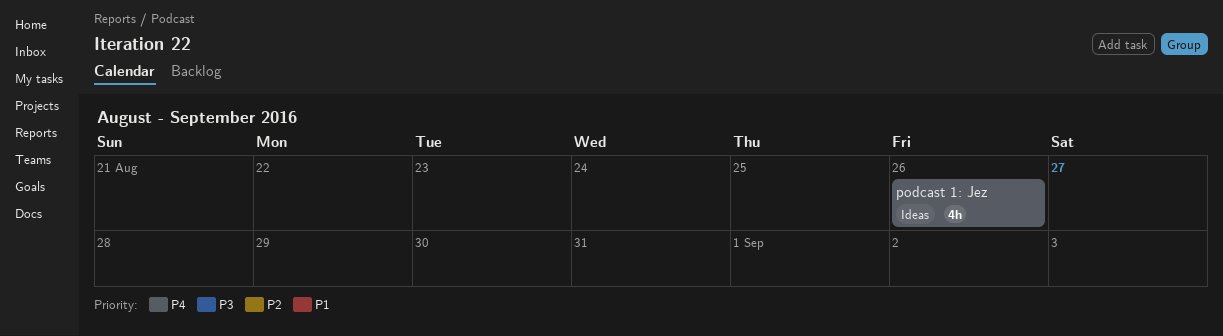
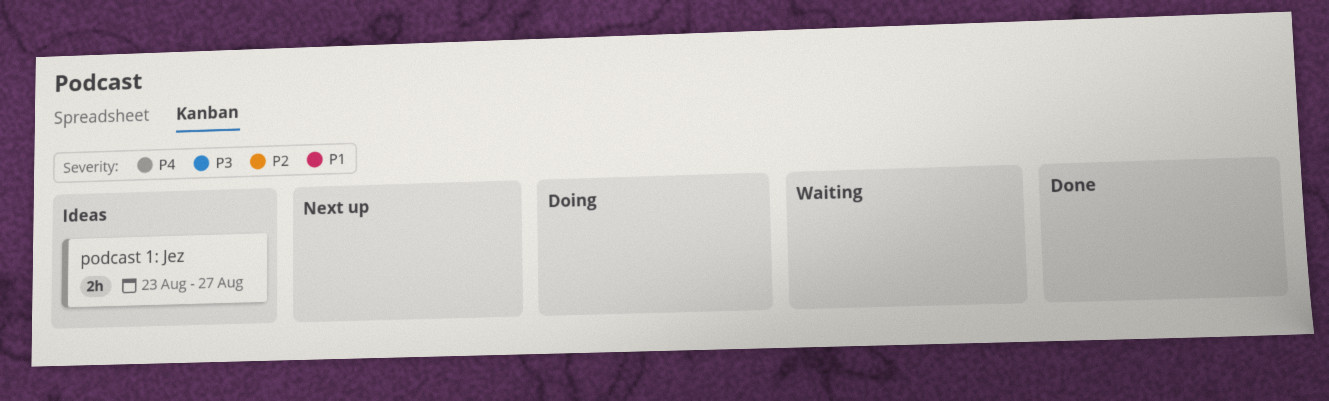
podcast 1: Jez, estimate: 4h -> 2h
podcast 1: Jez, due: Aug 26 -> Aug 27

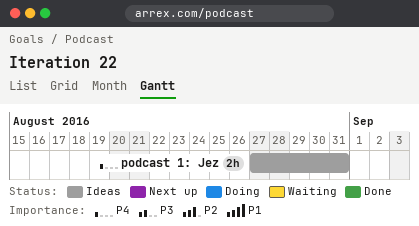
podcast 1: Jez, start: Aug 23 -> Aug 27
podcast 1: Jez, due: Aug 27 -> Aug 31

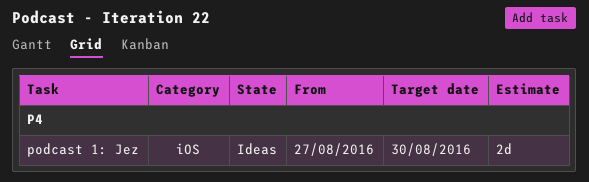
podcast 1: Jez, estimate: 2h -> 2d
podcast 1: Jez, due: Aug 31 -> Aug 30

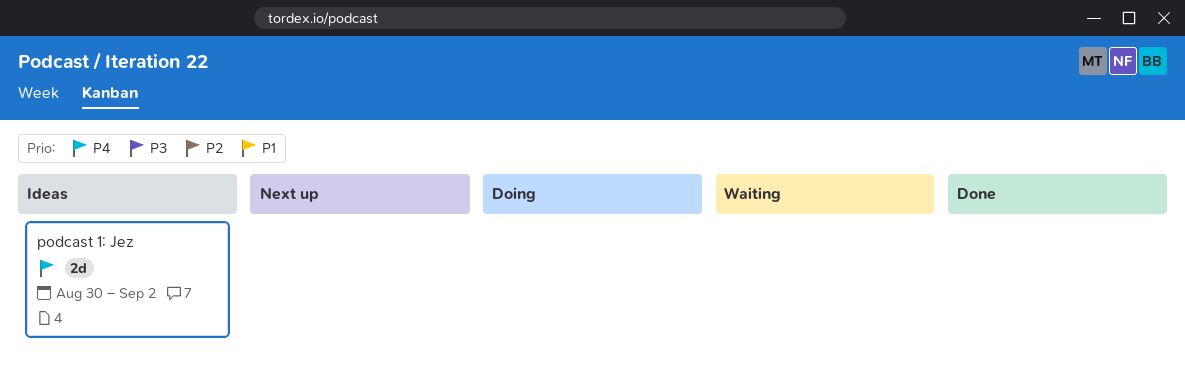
podcast 1: Jez, start: Aug 27 -> Aug 30
podcast 1: Jez, due: Aug 30 -> Sep 2

